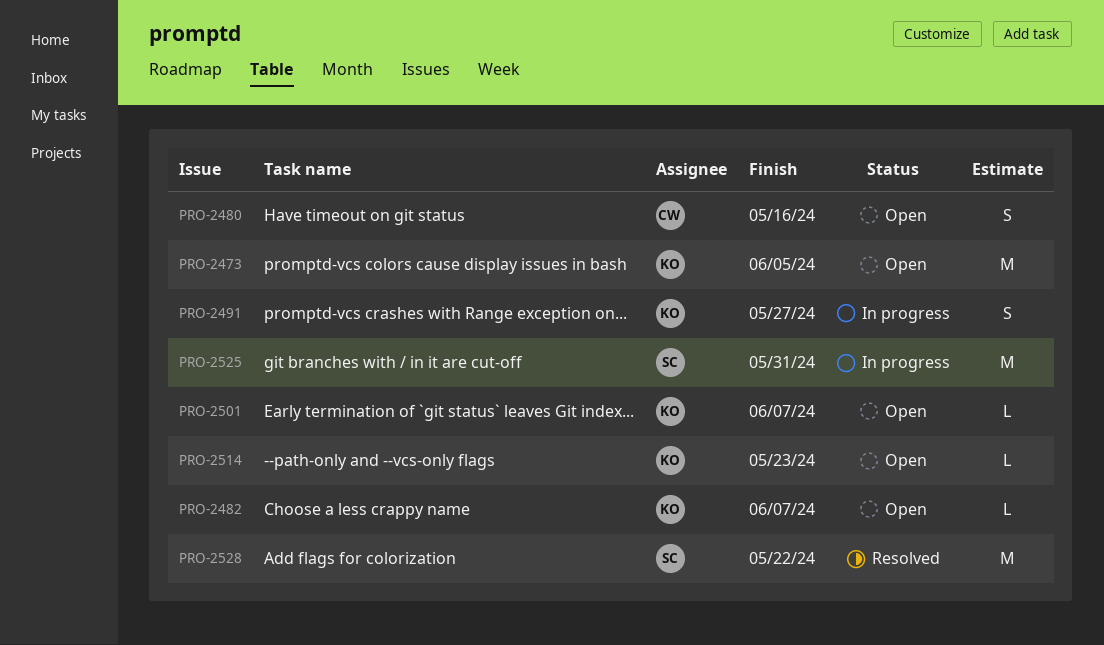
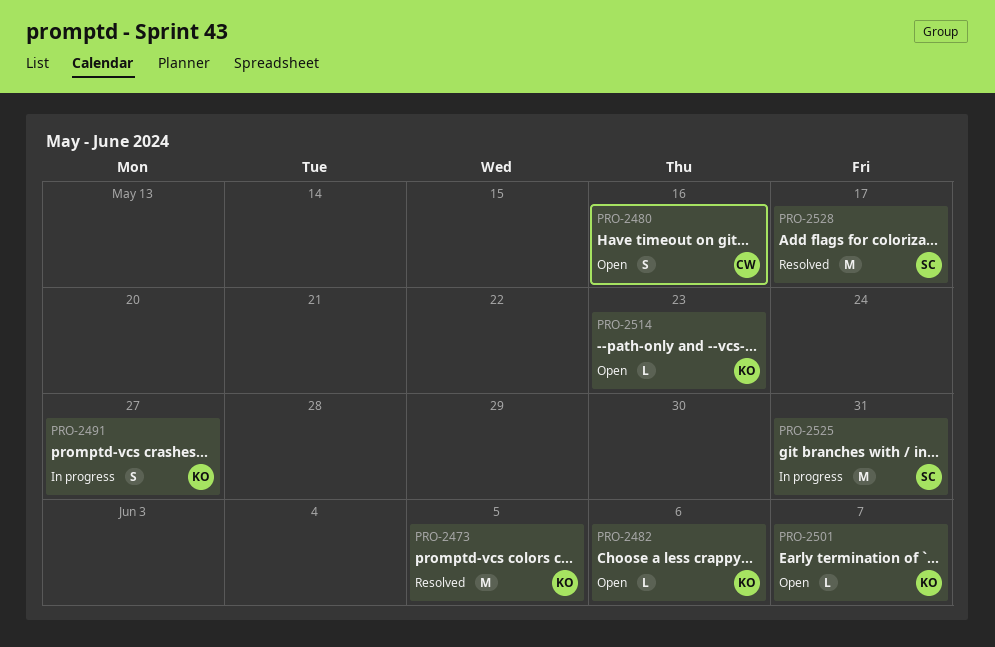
PRO-2473, status: Open -> Resolved
PRO-2482, due: Jun 7 -> Jun 6
PRO-2528, due: May 22 -> May 17

